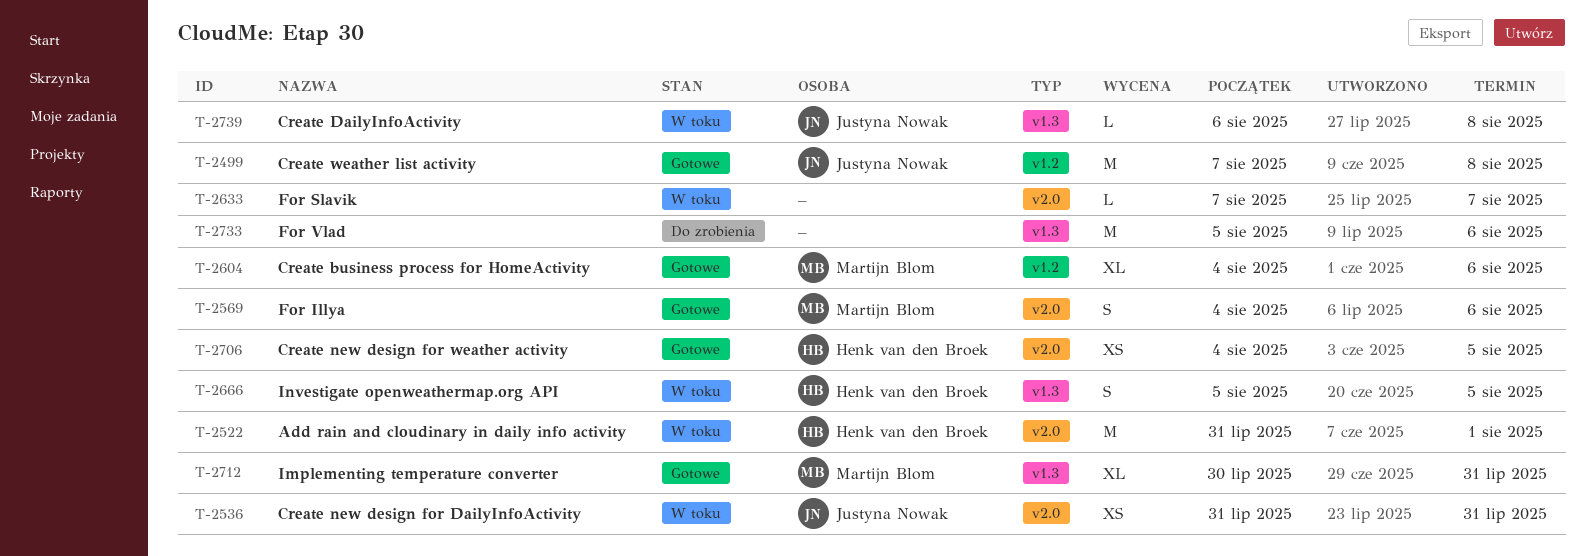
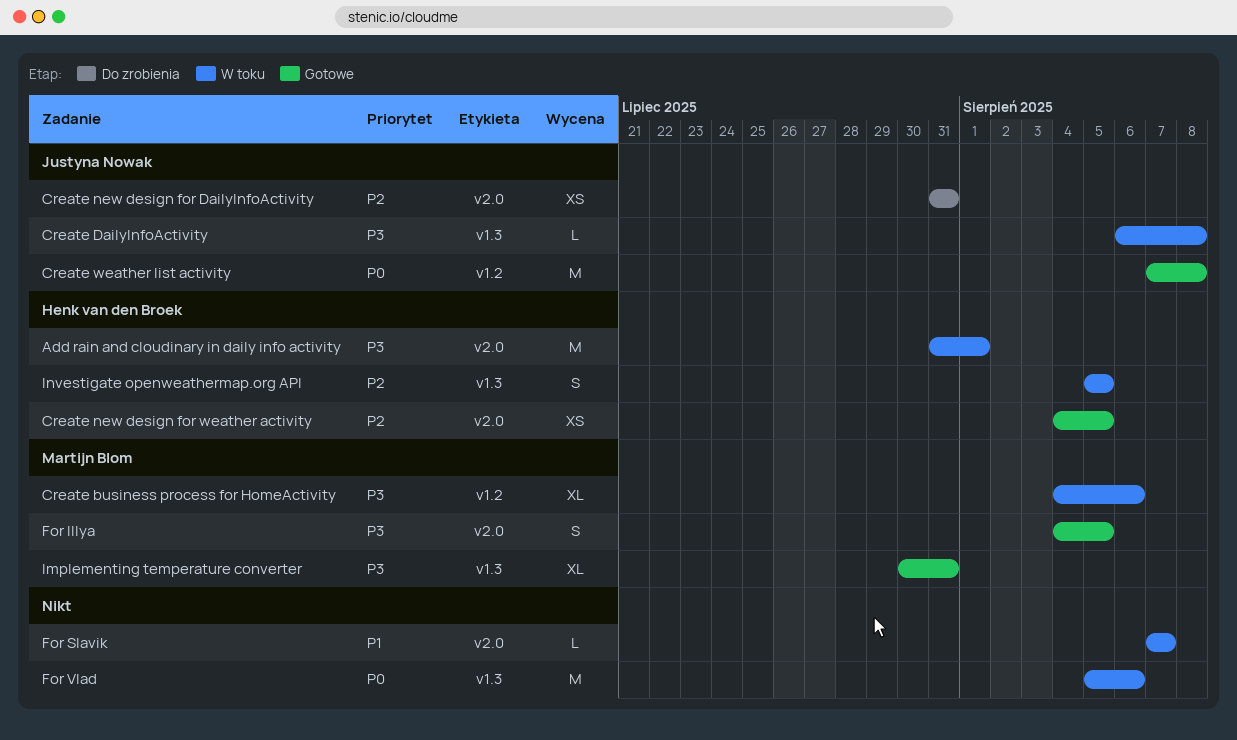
Create business process for HomeActivity, status: Gotowe -> W toku
Create new design for DailyInfoActivity, status: W toku -> Do zrobienia
For Illya, due: Aug 6 -> Aug 5
For Vlad, status: Do zrobienia -> W toku

